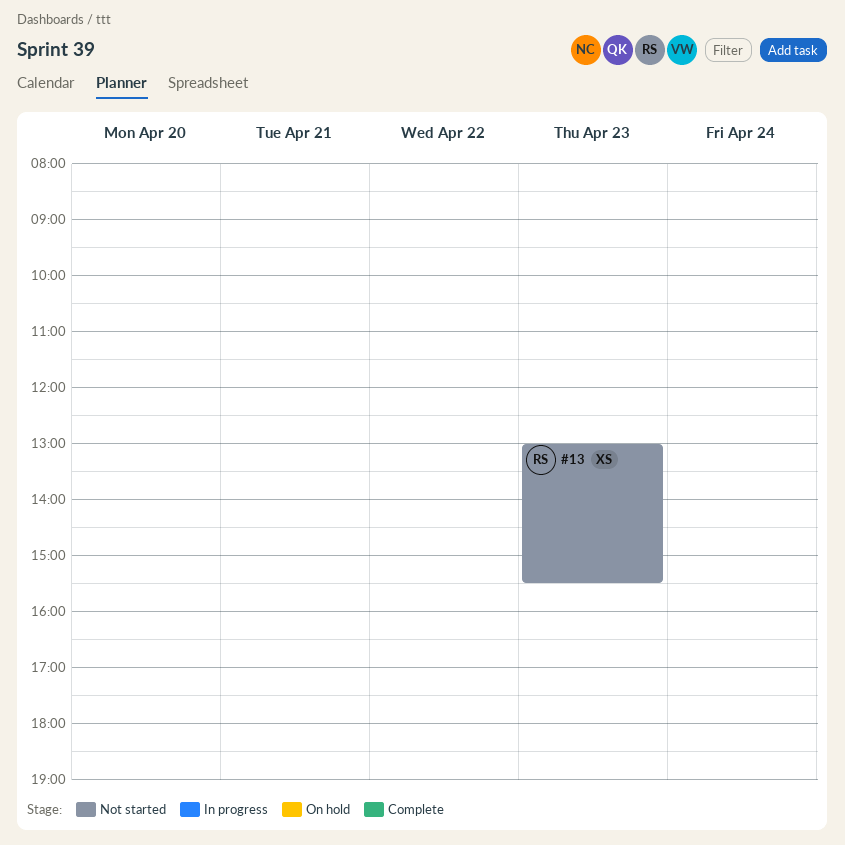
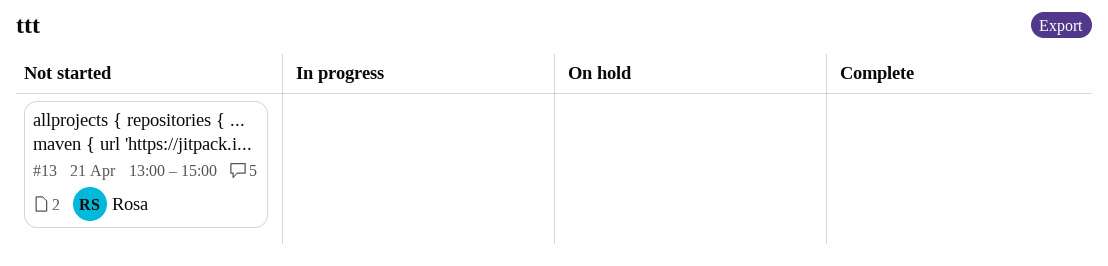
#13, day: Apr 23 -> Apr 21
#13, ends: 15:30 -> 15:00

